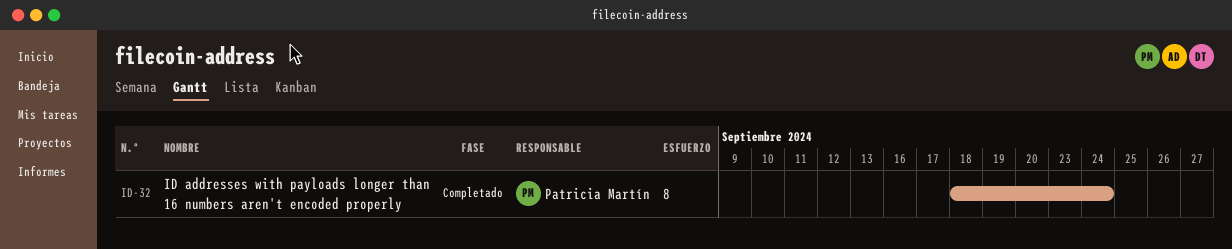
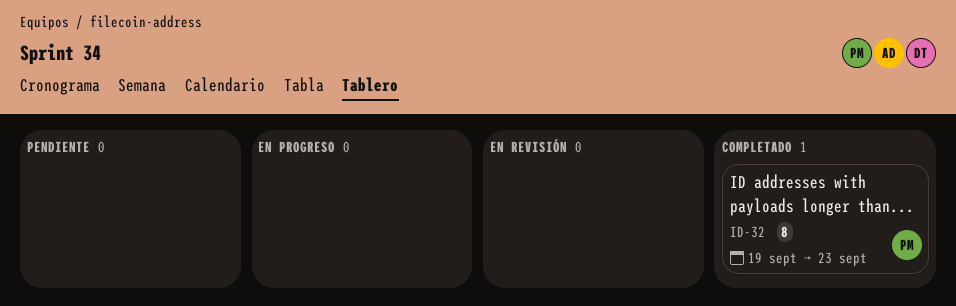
ID-32, start: Sep 18 -> Sep 19
ID-32, due: Sep 24 -> Sep 23

